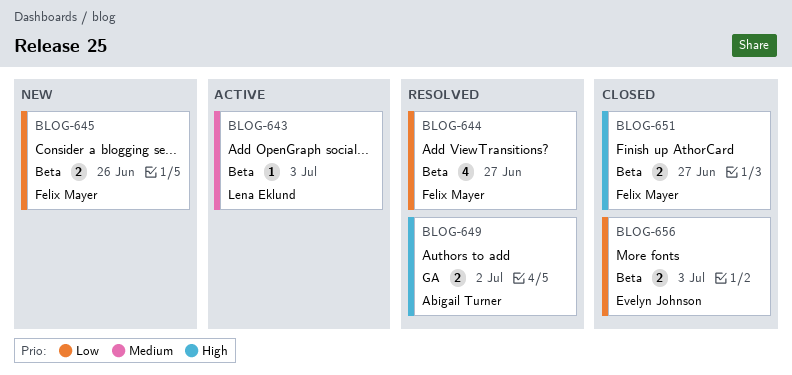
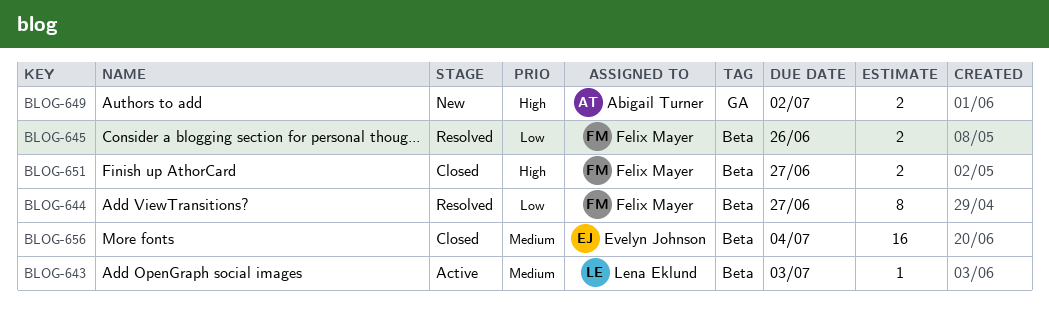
BLOG-644, estimate: 4 -> 8
BLOG-645, status: New -> Resolved
BLOG-649, status: Resolved -> New
BLOG-656, priority: Low -> Medium
BLOG-656, estimate: 2 -> 16
BLOG-656, due: Jul 3 -> Jul 4

